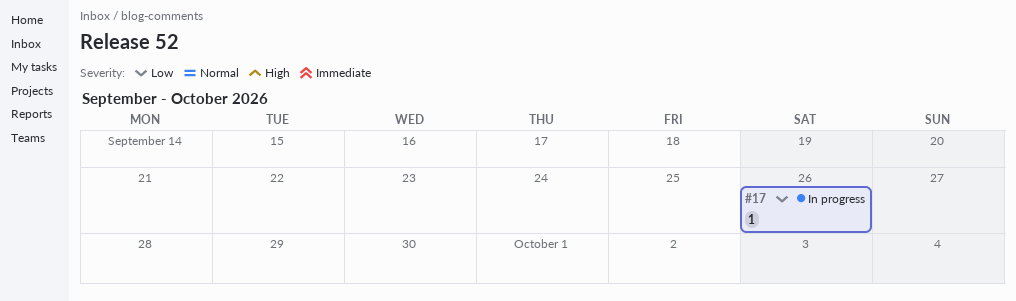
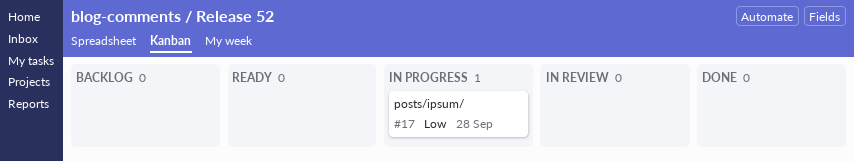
#17, due: Sep 26 -> Sep 28

